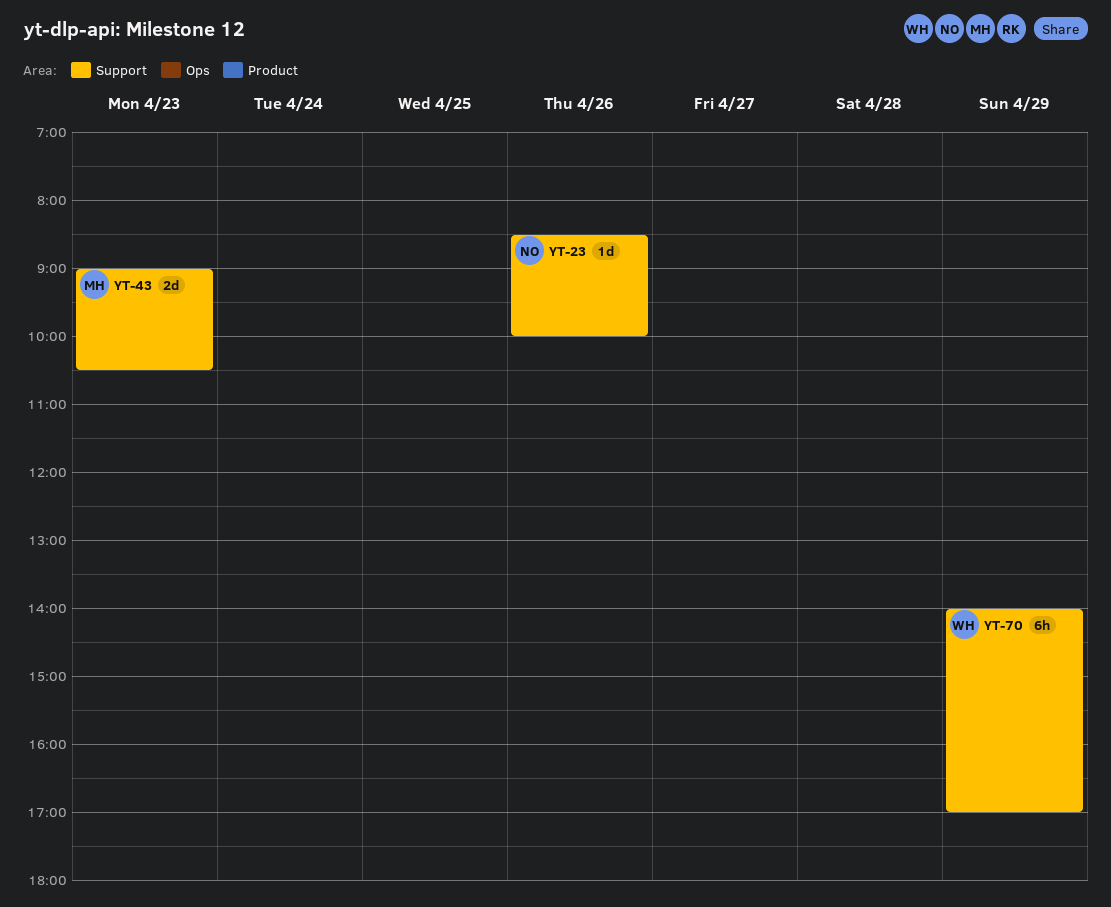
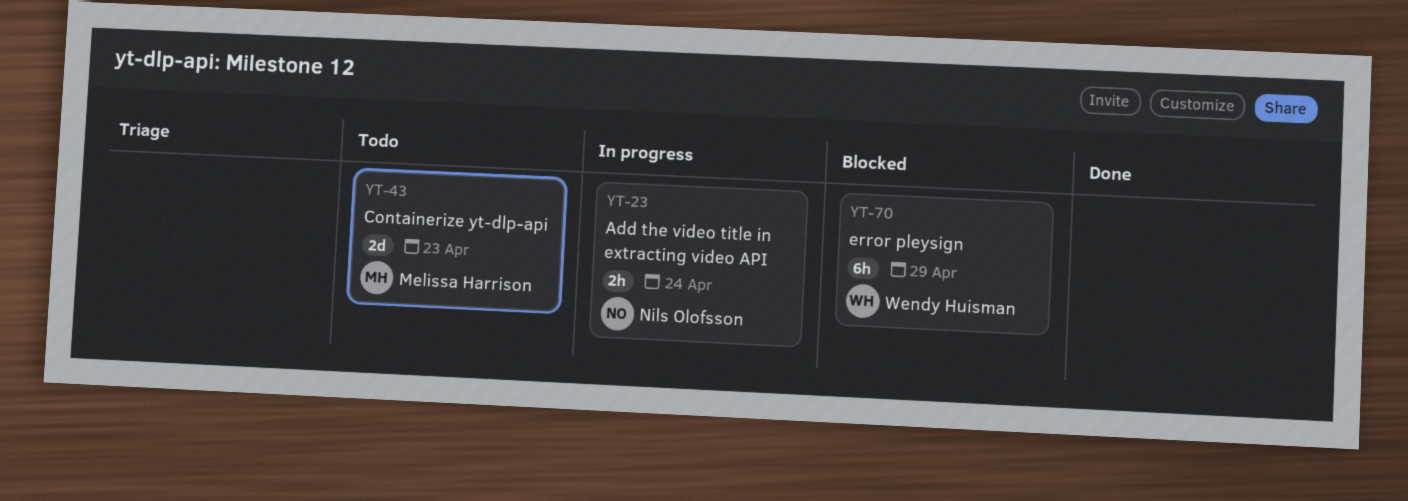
YT-23, estimate: 1d -> 2h
YT-23, day: Apr 26 -> Apr 24

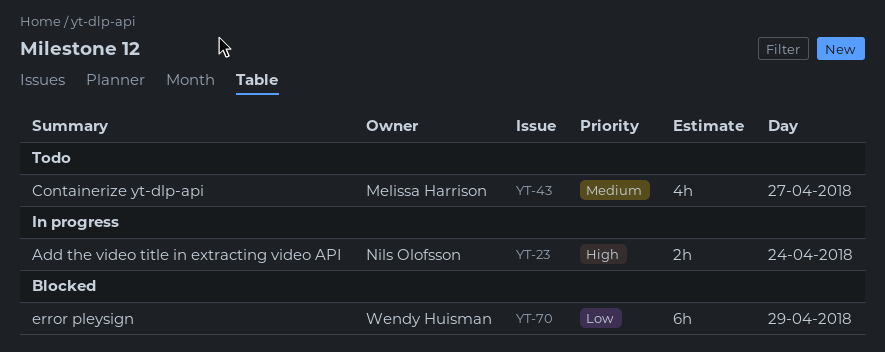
YT-43, estimate: 2d -> 4h
YT-43, day: Apr 23 -> Apr 27

